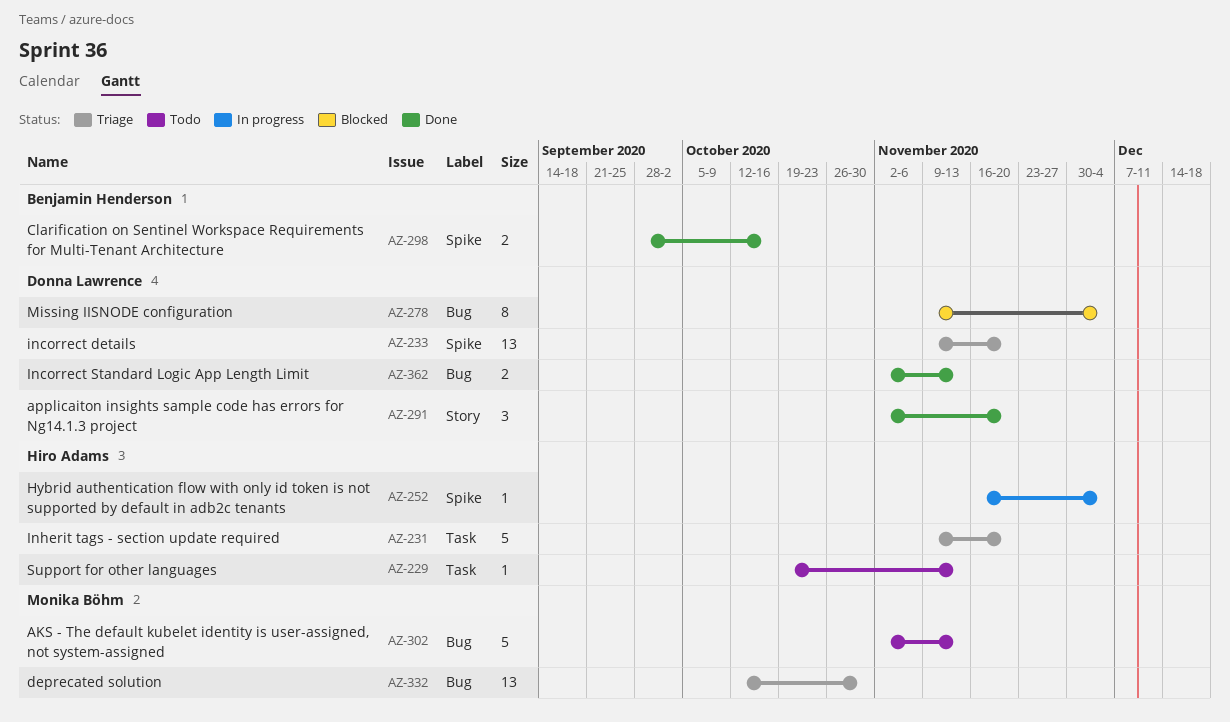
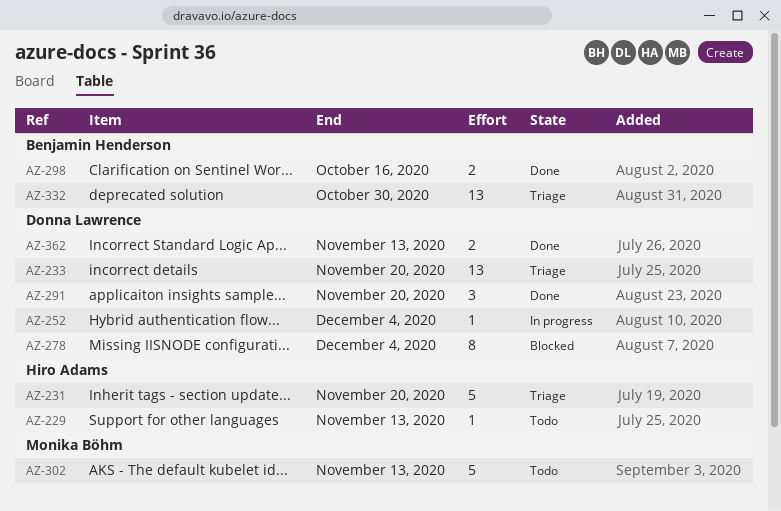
AZ-252, owner: Hiro Adams -> Donna Lawrence
AZ-332, owner: Monika Böhm -> Benjamin Henderson

